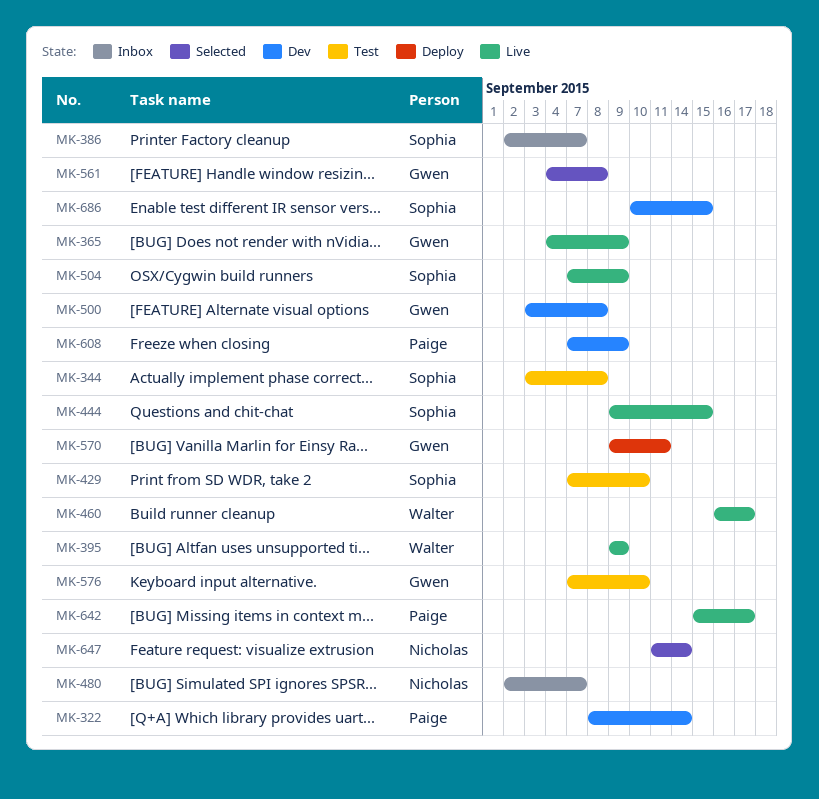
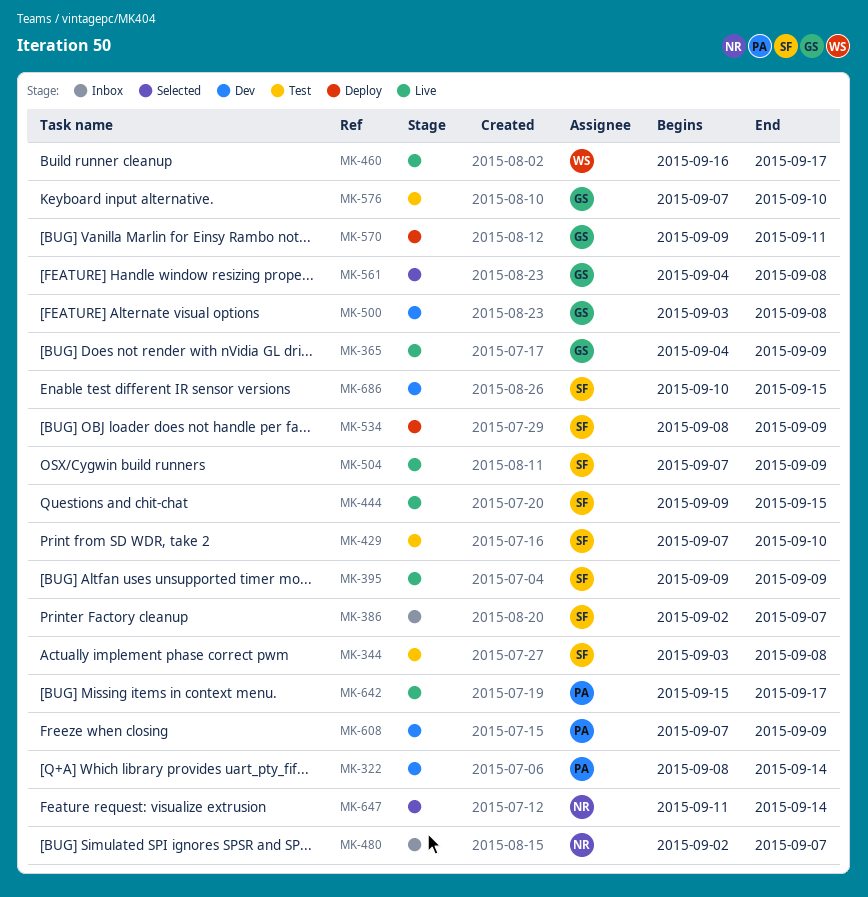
MK-395, owner: Walter -> Sophia
MK-534: none -> present

